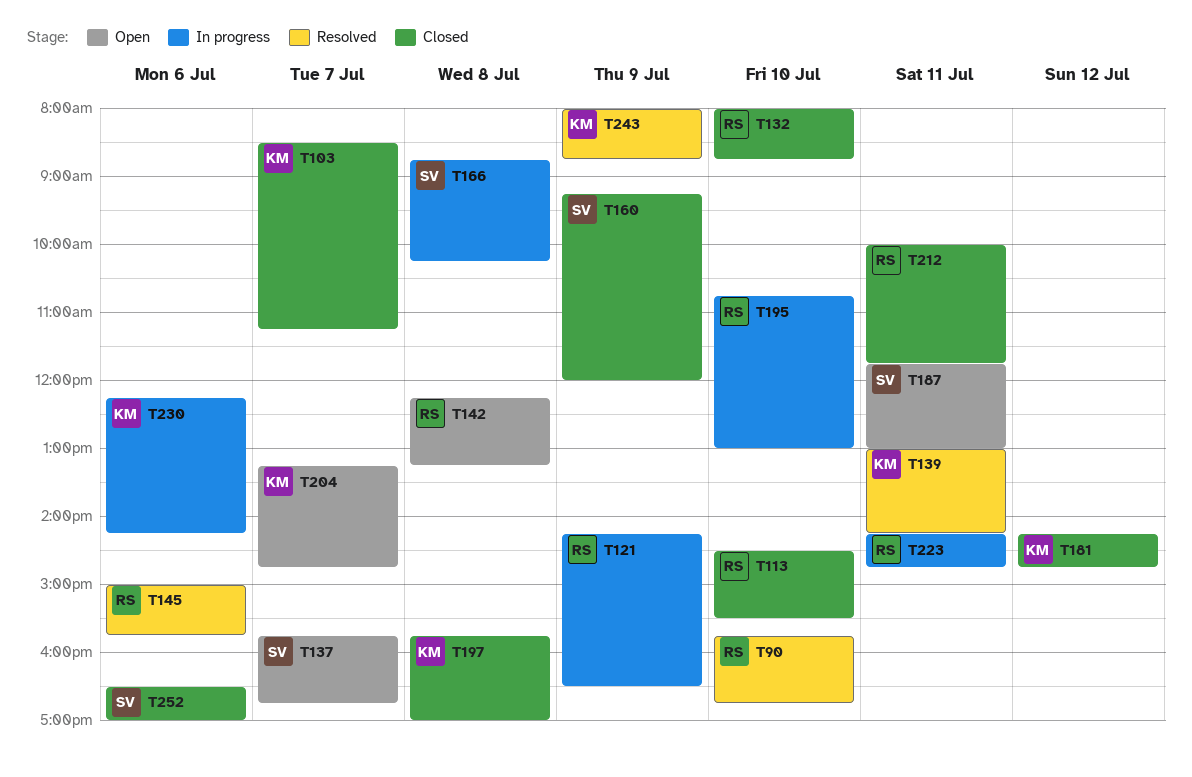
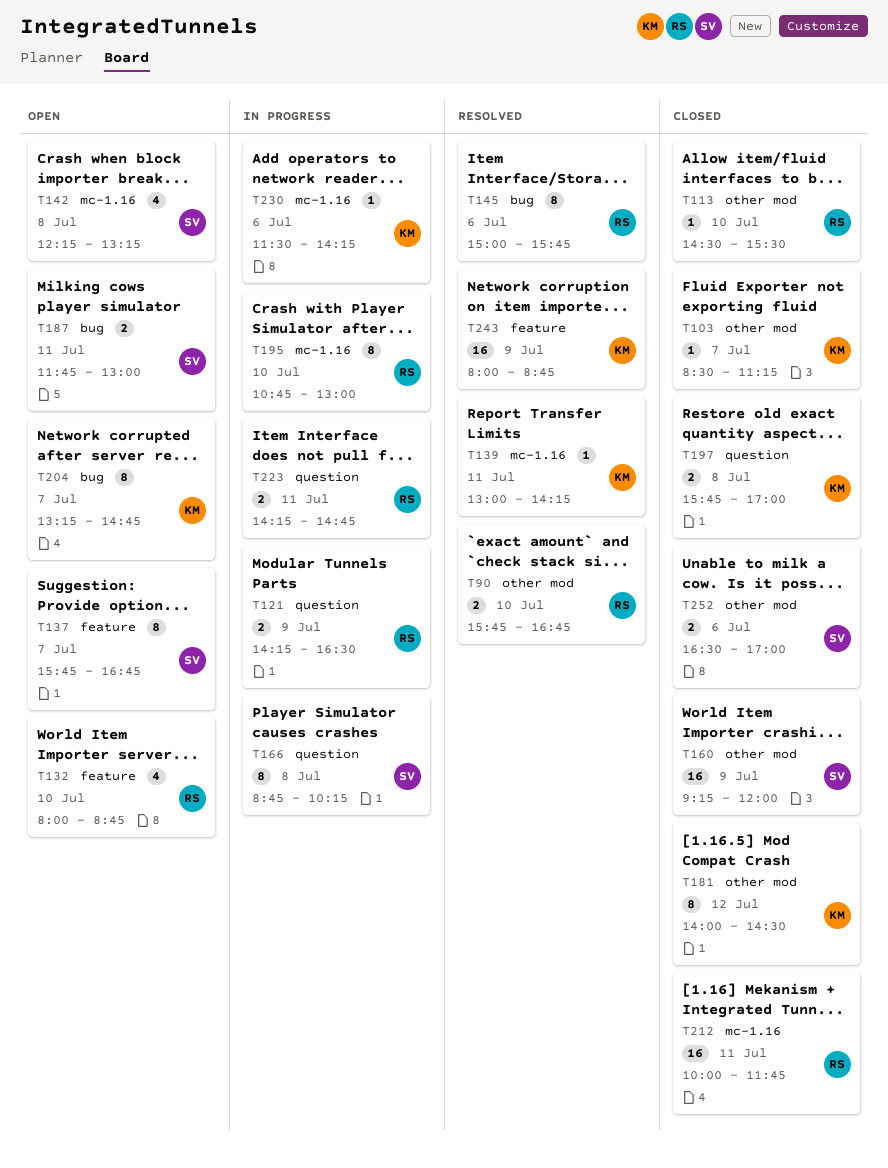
T132, status: Closed -> Open
T142, owner: RS -> SV
T181, begins: 14:15 -> 14:00
T181, ends: 14:45 -> 14:30
T230, begins: 12:15 -> 11:30

